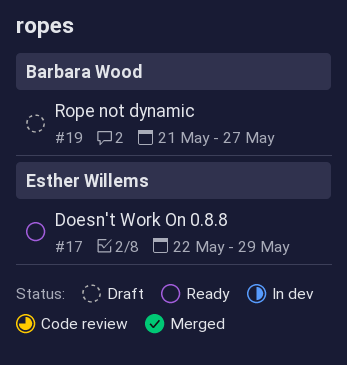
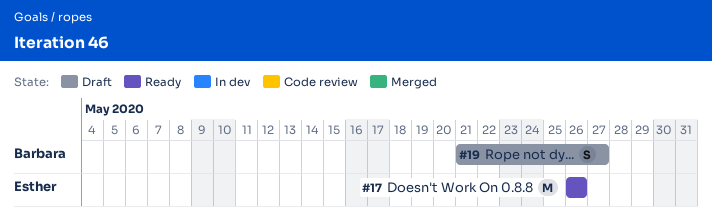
#17, start: May 22 -> May 26
#17, due: May 29 -> May 26

